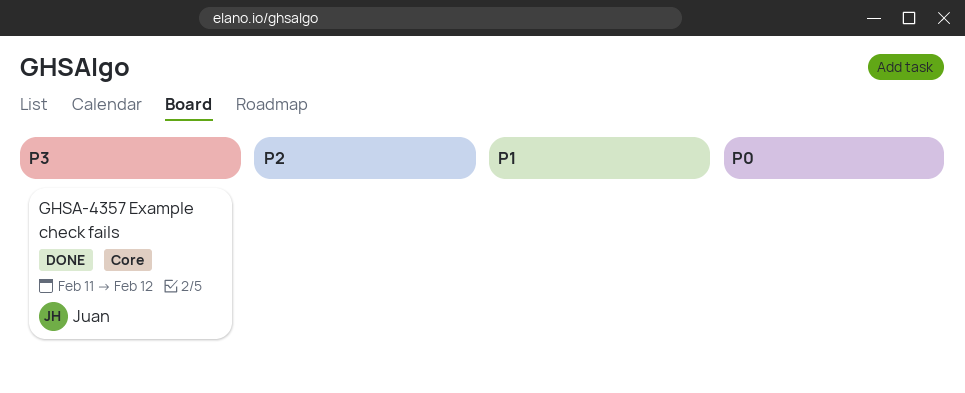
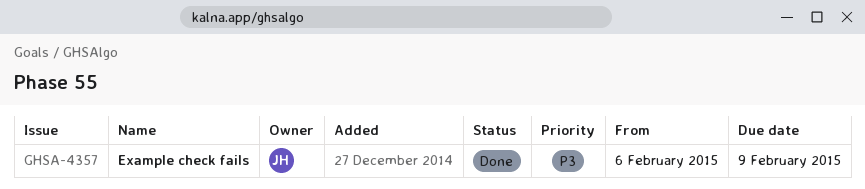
GHSA-4357, start: Feb 11 -> Feb 6
GHSA-4357, due: Feb 12 -> Feb 9

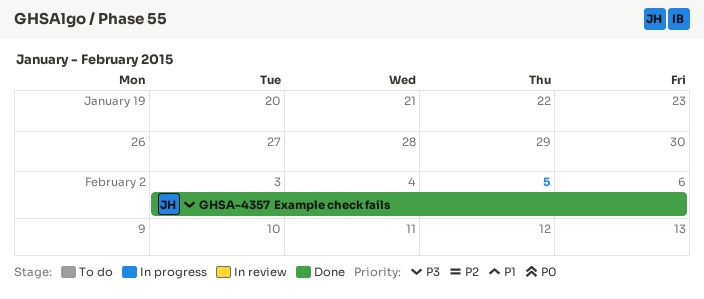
GHSA-4357, start: Feb 6 -> Feb 3
GHSA-4357, due: Feb 9 -> Feb 6

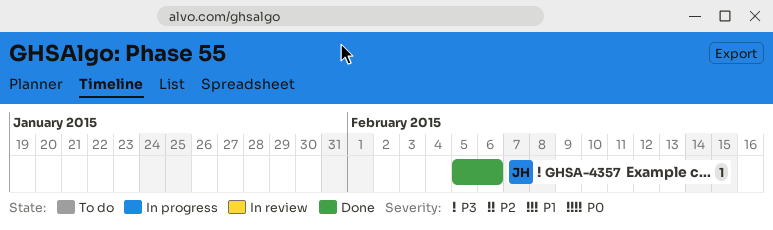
GHSA-4357, start: Feb 3 -> Feb 5

